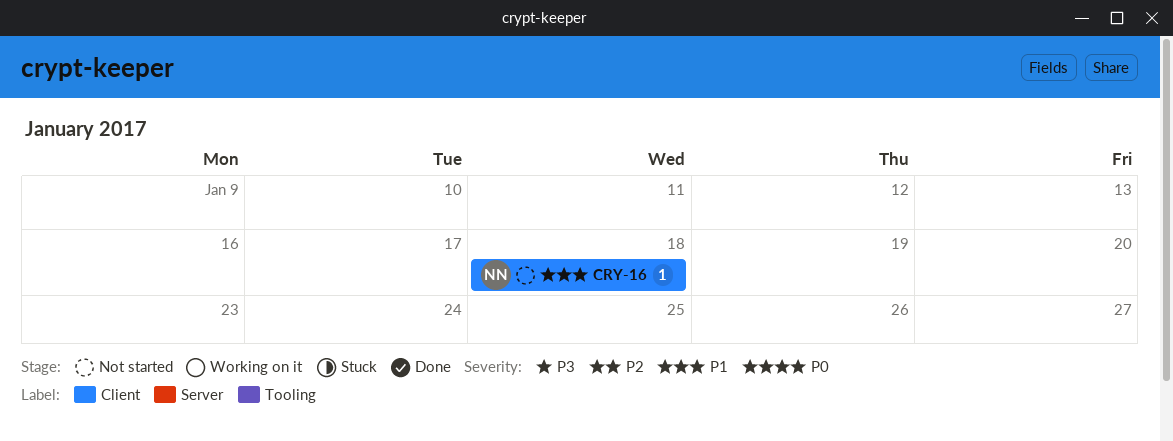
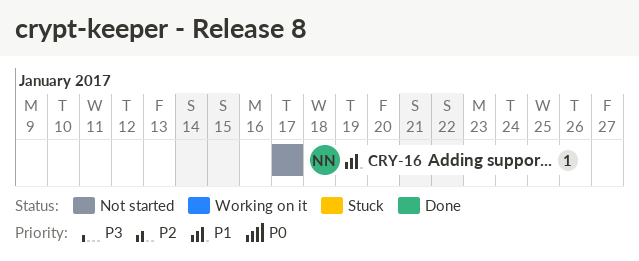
CRY-16, start: Jan 18 -> Jan 17
CRY-16, due: Jan 18 -> Jan 17

